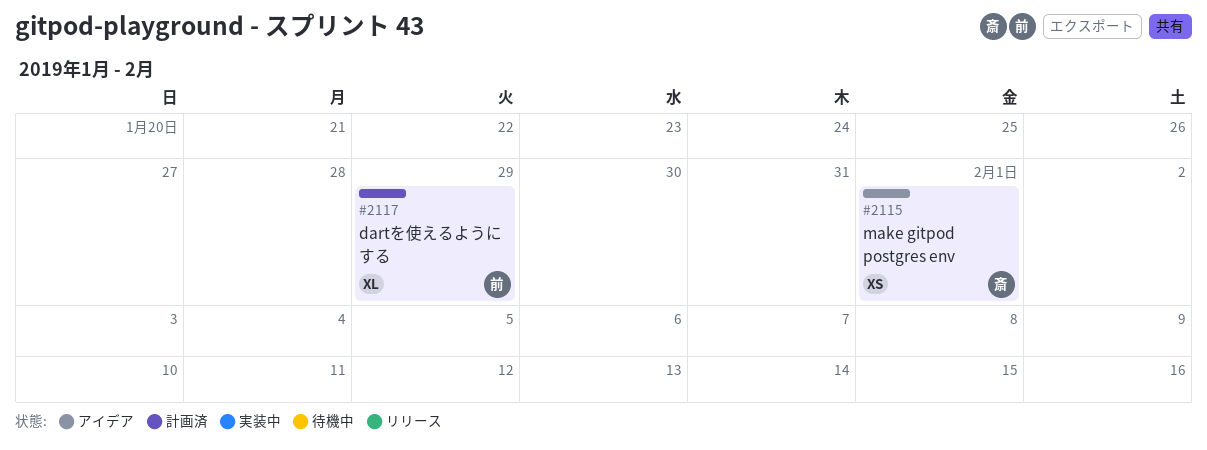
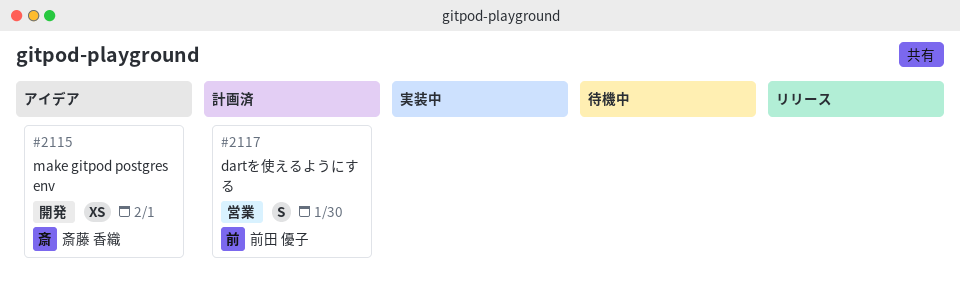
#2117, estimate: XL -> S
#2117, due: Jan 29 -> Jan 30

